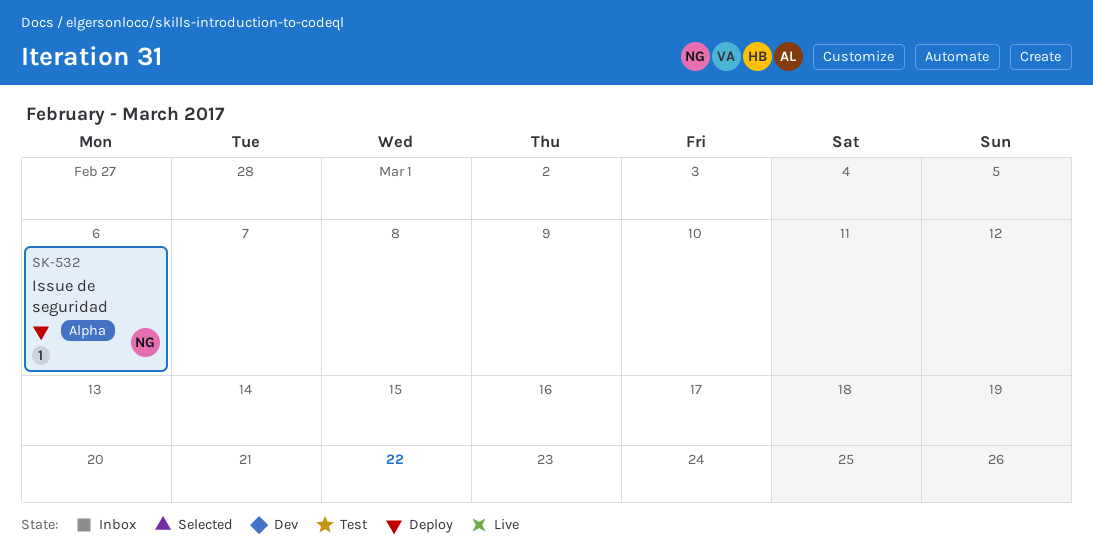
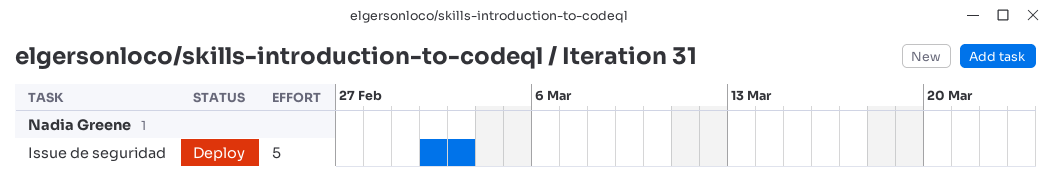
Issue de seguridad, estimate: 1 -> 5
Issue de seguridad, due: Mar 6 -> Mar 3

